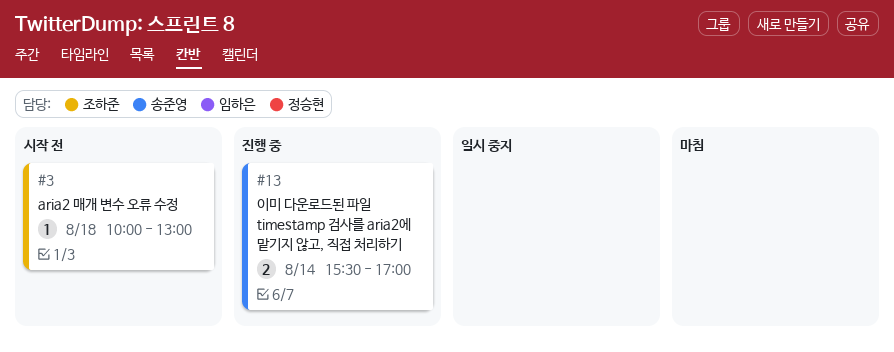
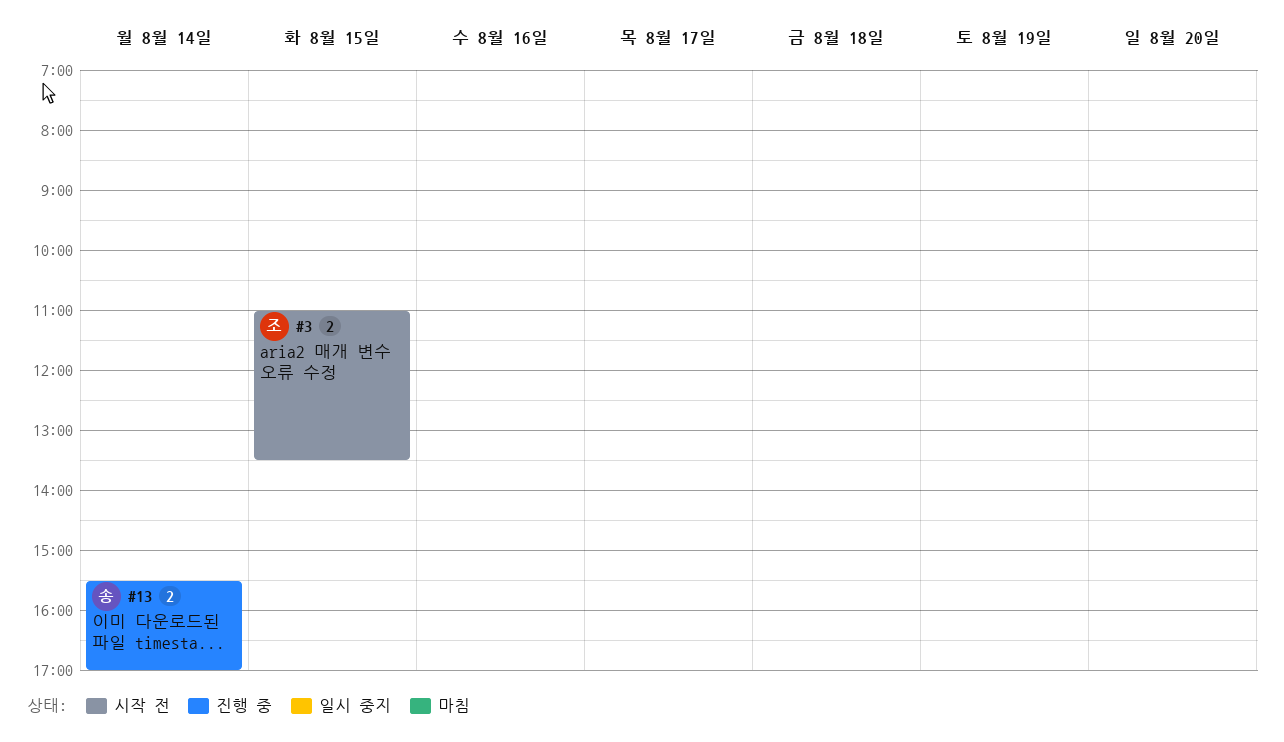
#3, estimate: 1 -> 2
#3, day: Aug 18 -> Aug 15
#3, begins: 10:00 -> 11:00
#3, ends: 13:00 -> 13:30

